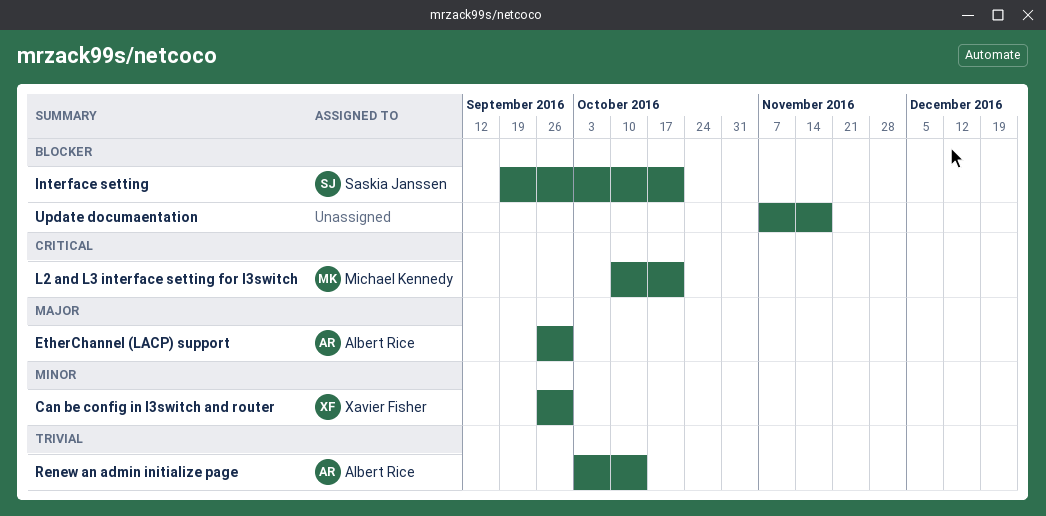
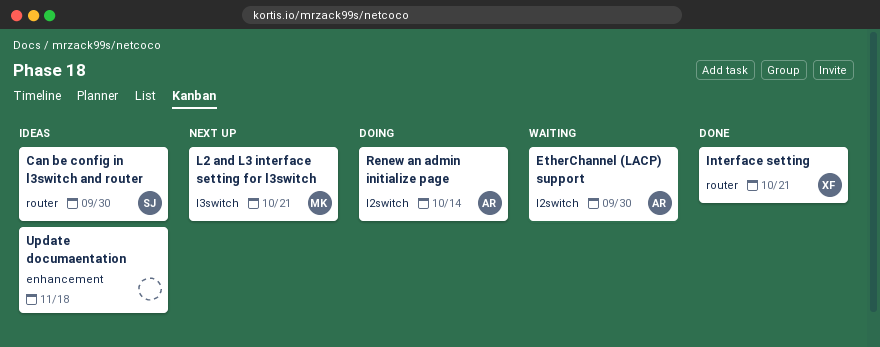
Can be config in l3switch and router, owner: Xavier Fisher -> Saskia Janssen
Interface setting, owner: Saskia Janssen -> Xavier Fisher

